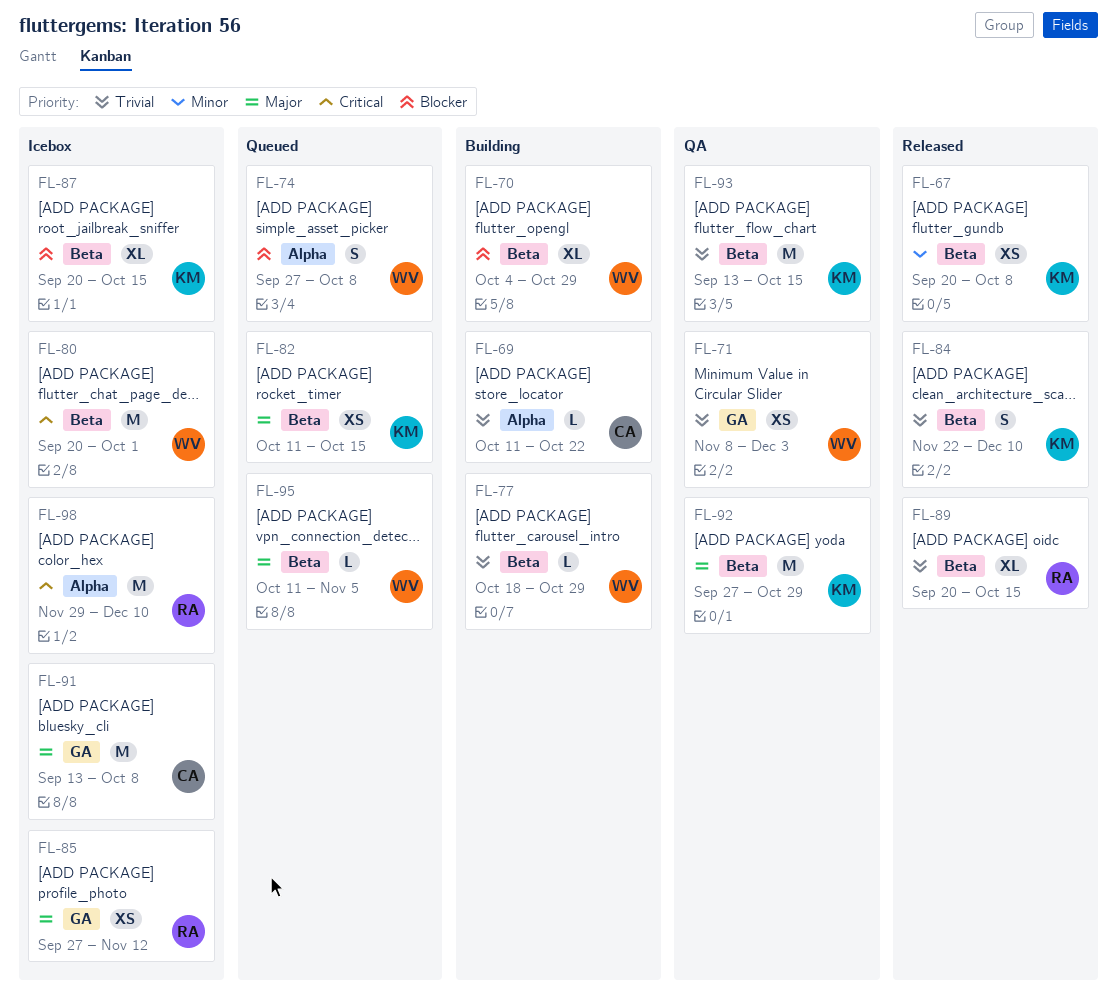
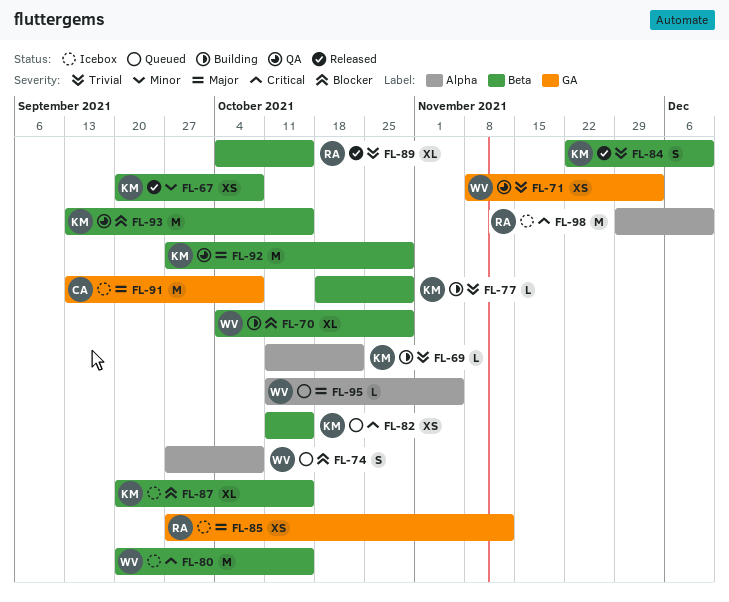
FL-69, owner: CA -> KM
FL-77, owner: WV -> KM
FL-80, due: Oct 1 -> Oct 15
FL-82, priority: Major -> Critical
FL-89, start: Sep 20 -> Oct 4
FL-93, priority: Trivial -> Blocker
FL-95, label: Beta -> Alpha

